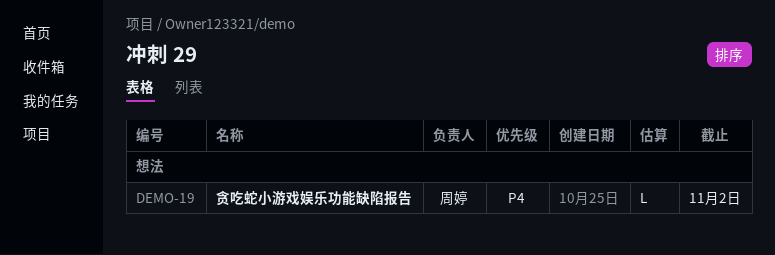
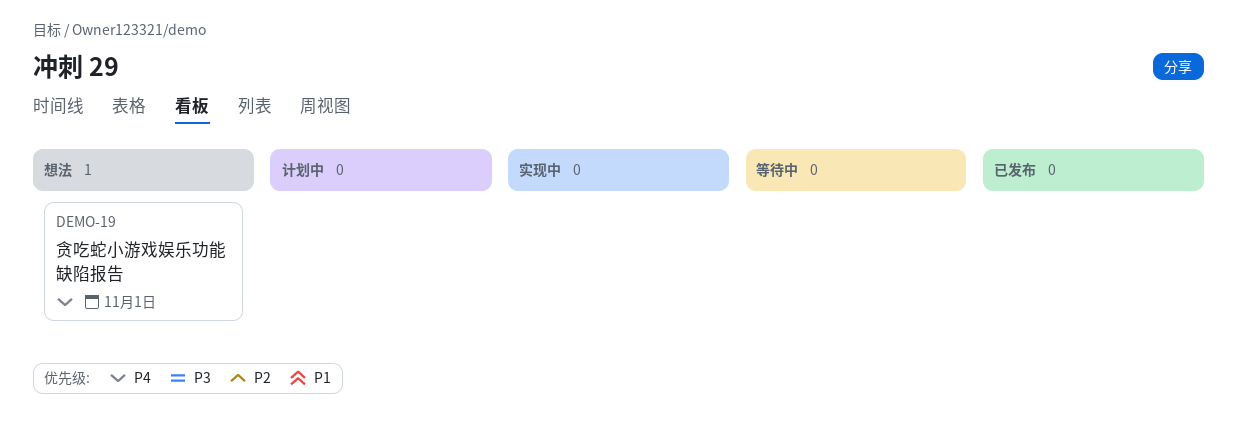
DEMO-19, due: Nov 2 -> Nov 1

